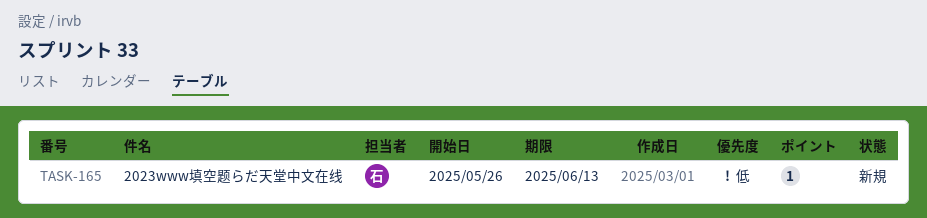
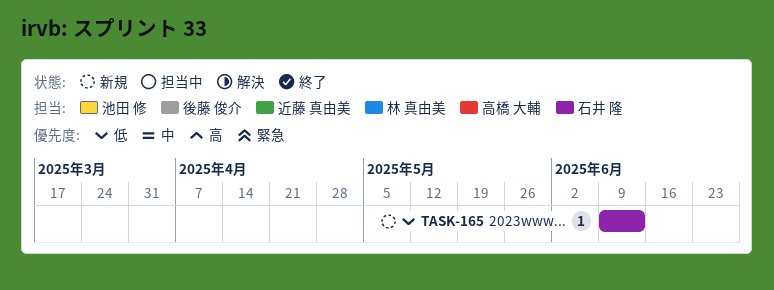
TASK-165, start: May 26 -> Jun 9

